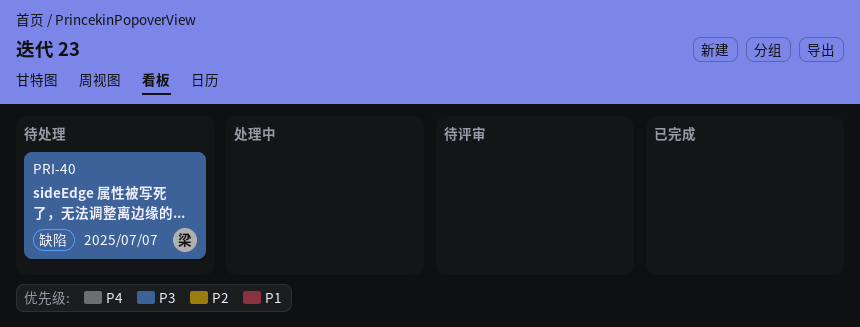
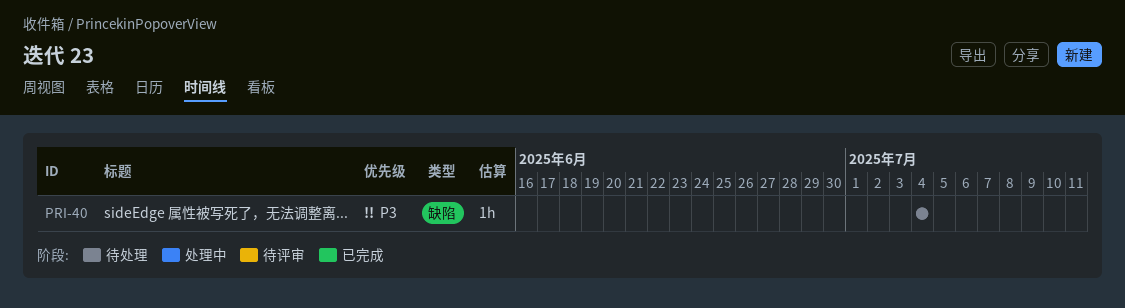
PRI-40, due: Jul 7 -> Jul 4

